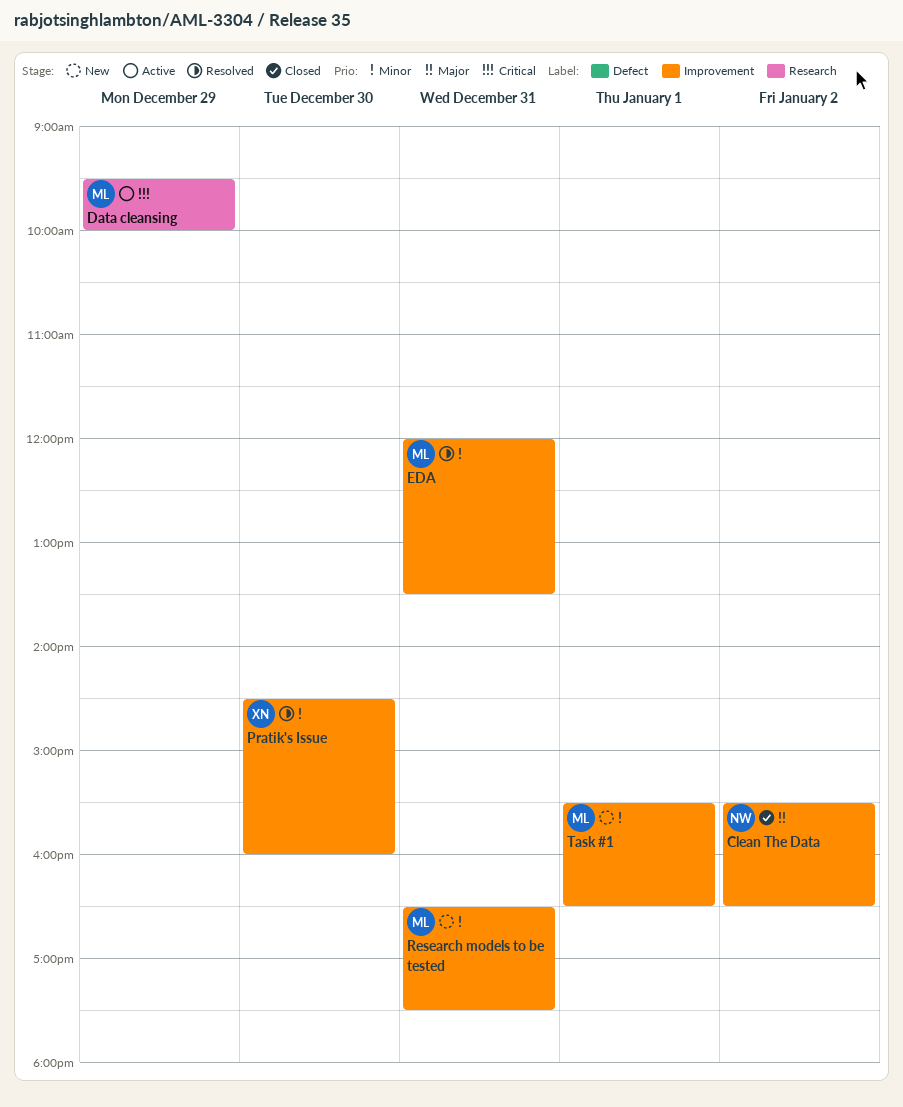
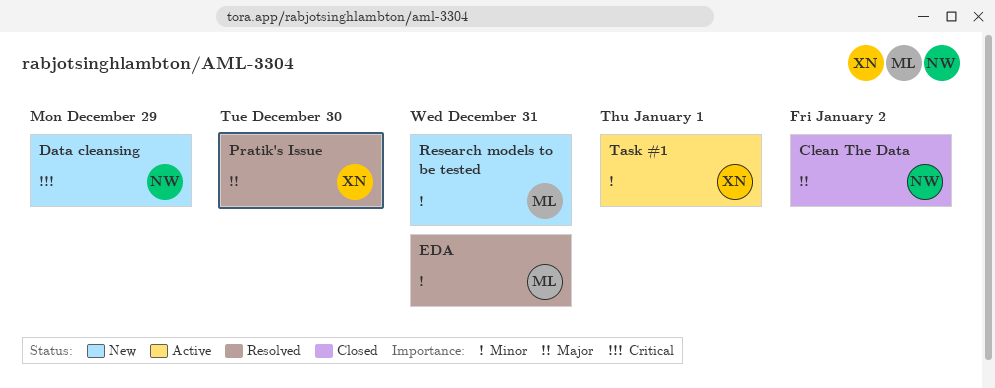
Data cleansing, status: Active -> New
Data cleansing, owner: ML -> NW
Pratik's Issue, priority: Minor -> Major
Task #1, status: New -> Active
Task #1, owner: ML -> XN

